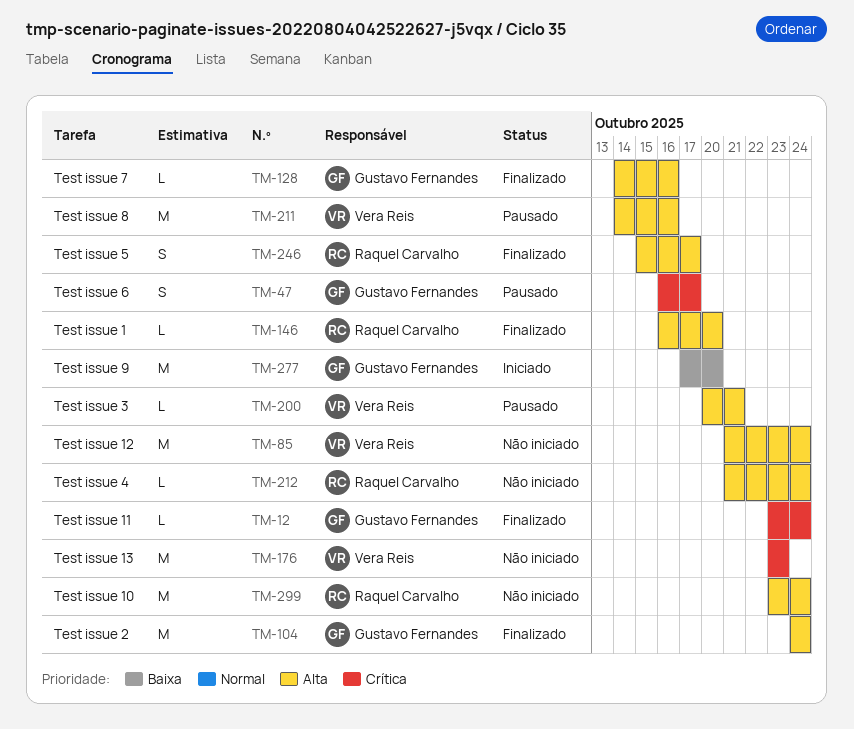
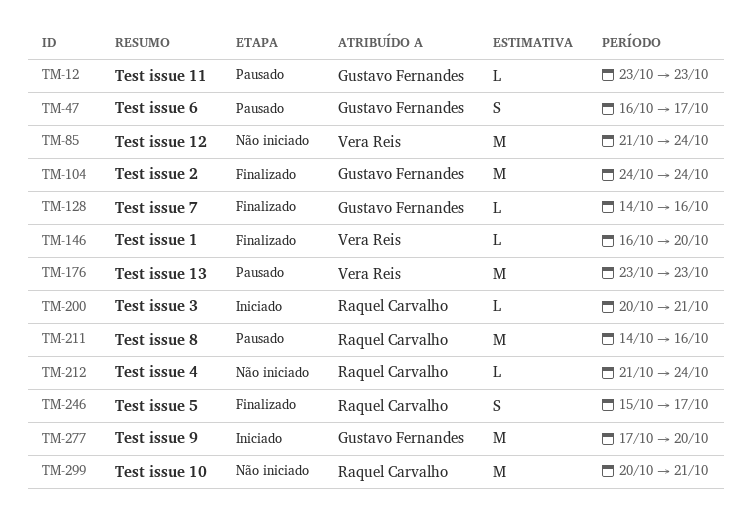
TM-12, status: Finalizado -> Pausado
TM-12, due: Oct 24 -> Oct 23
TM-146, owner: Raquel Carvalho -> Vera Reis
TM-176, status: Não iniciado -> Pausado
TM-200, status: Pausado -> Iniciado
TM-200, owner: Vera Reis -> Raquel Carvalho
TM-211, owner: Vera Reis -> Raquel Carvalho
TM-299, start: Oct 23 -> Oct 20
TM-299, due: Oct 24 -> Oct 21

